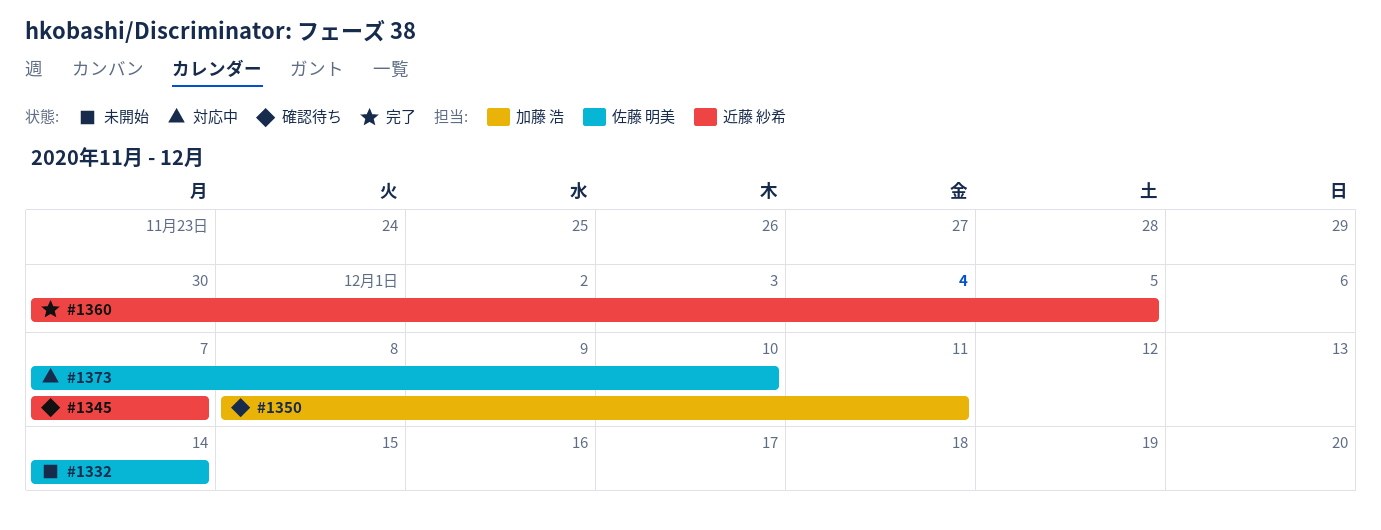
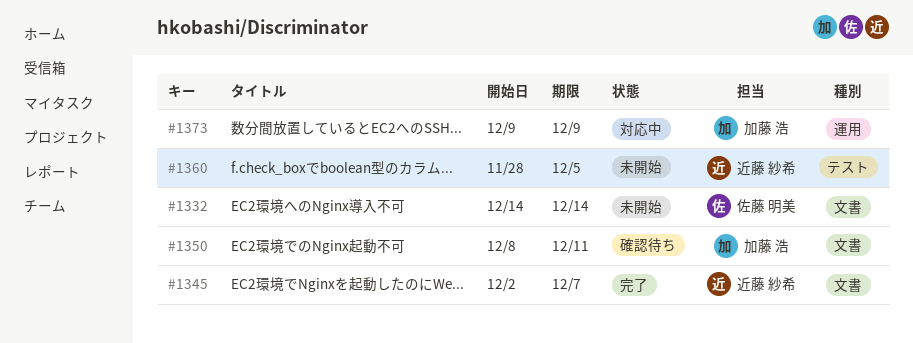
#1345, status: 確認待ち -> 完了
#1345, start: Dec 7 -> Dec 2
#1360, status: 完了 -> 未開始
#1360, start: Nov 30 -> Nov 28
#1373, owner: 佐藤 明美 -> 加藤 浩
#1373, start: Dec 7 -> Dec 9
#1373, due: Dec 10 -> Dec 9

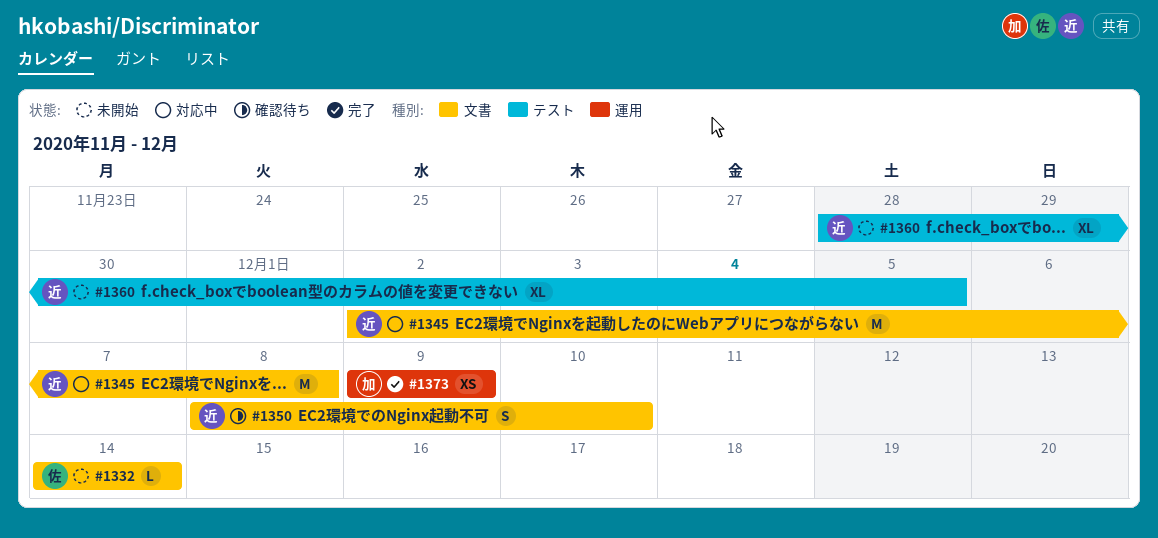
#1345, status: 完了 -> 対応中
#1345, due: Dec 7 -> Dec 8
#1350, owner: 加藤 浩 -> 近藤 紗希
#1350, due: Dec 11 -> Dec 10
#1373, status: 対応中 -> 完了

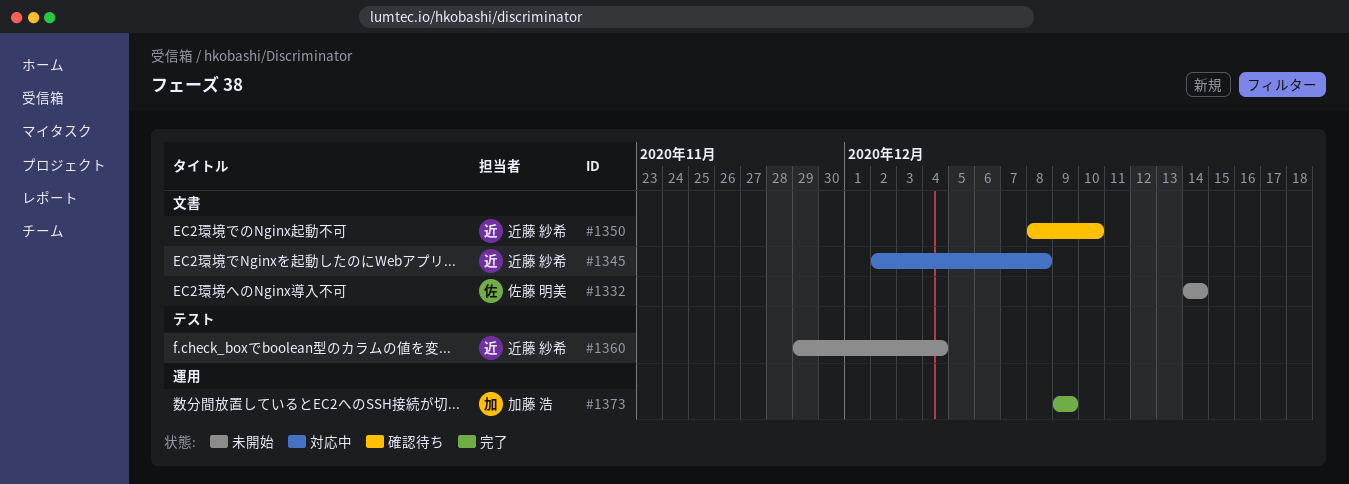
#1360, start: Nov 28 -> Nov 29
#1360, due: Dec 5 -> Dec 4

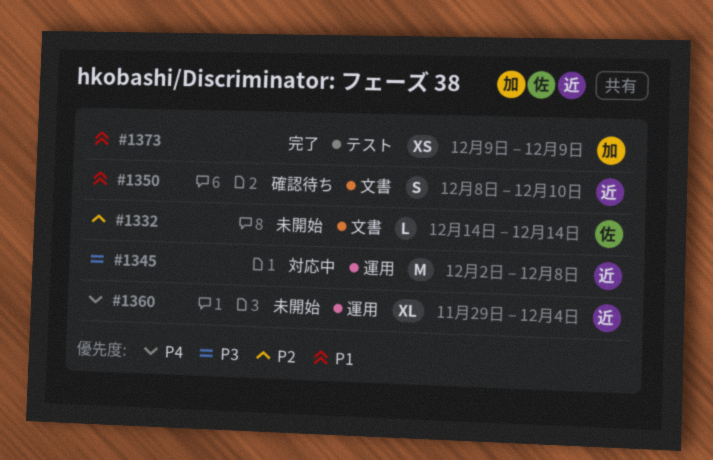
#1345, label: 文書 -> 運用
#1360, label: テスト -> 運用
#1373, label: 運用 -> テスト

